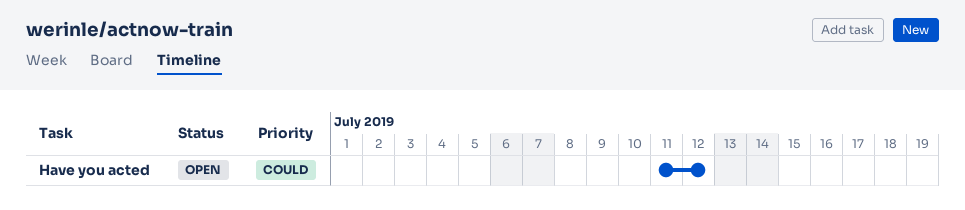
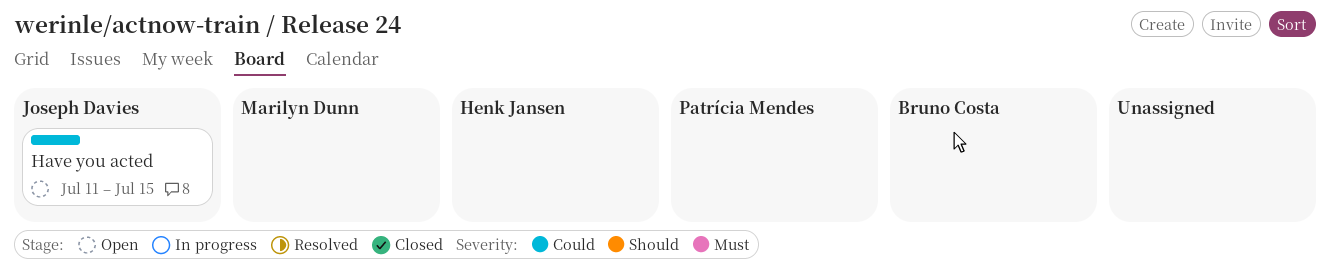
Have you acted, due: Jul 12 -> Jul 15

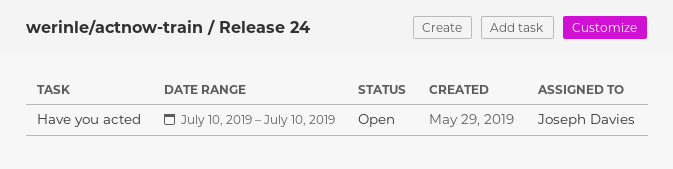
Have you acted, start: Jul 11 -> Jul 10
Have you acted, due: Jul 15 -> Jul 10

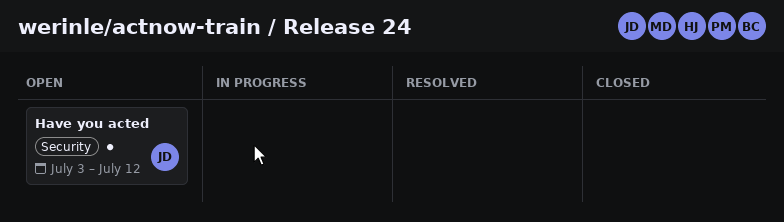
Have you acted, start: Jul 10 -> Jul 3
Have you acted, due: Jul 10 -> Jul 12

